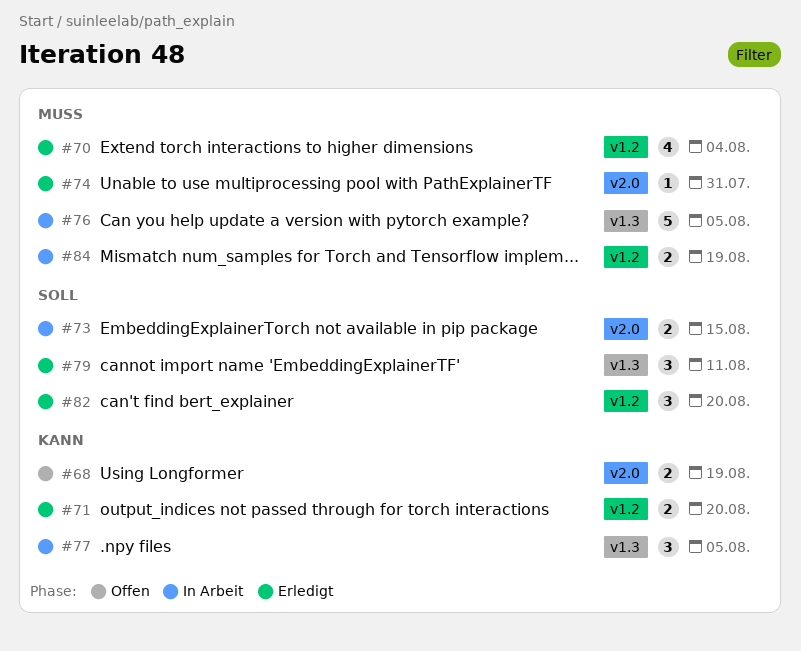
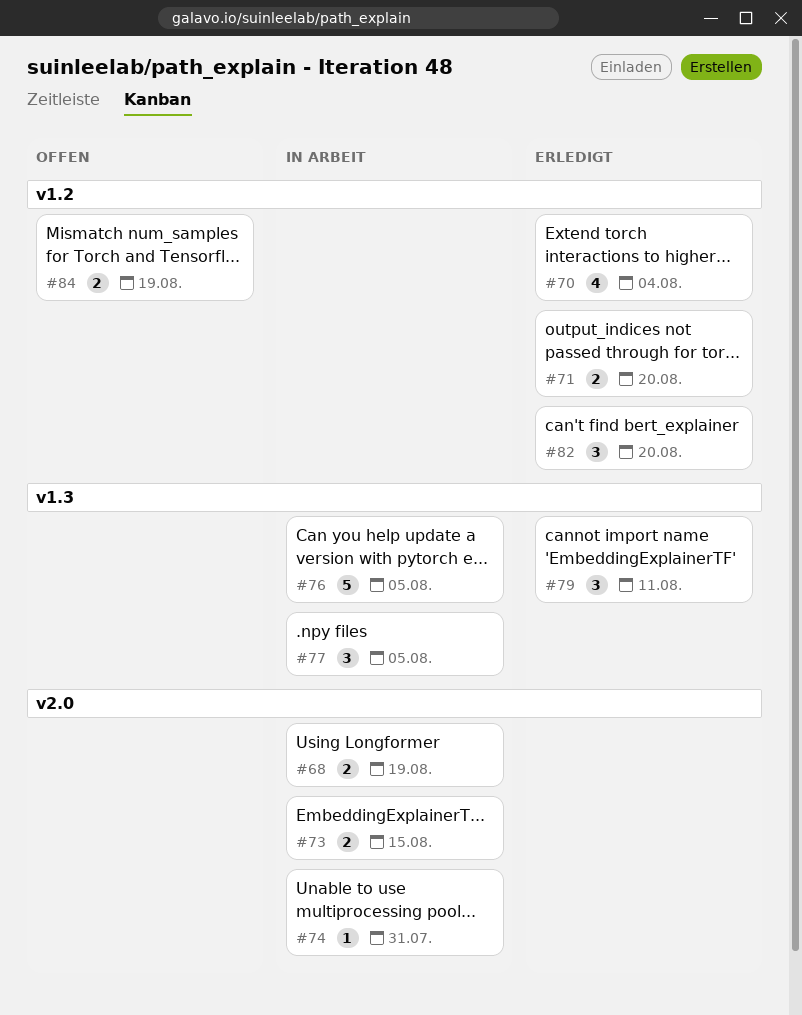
#68, status: Offen -> In Arbeit
#74, status: Erledigt -> In Arbeit
#84, status: In Arbeit -> Offen

